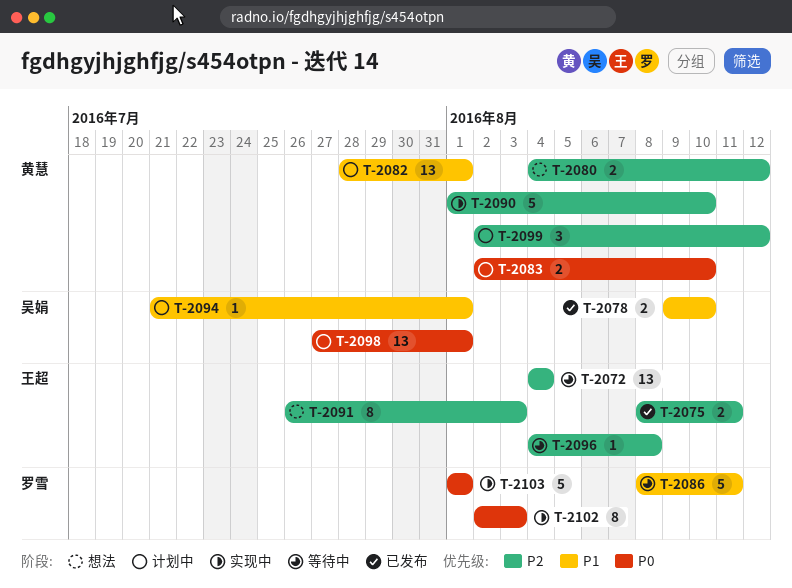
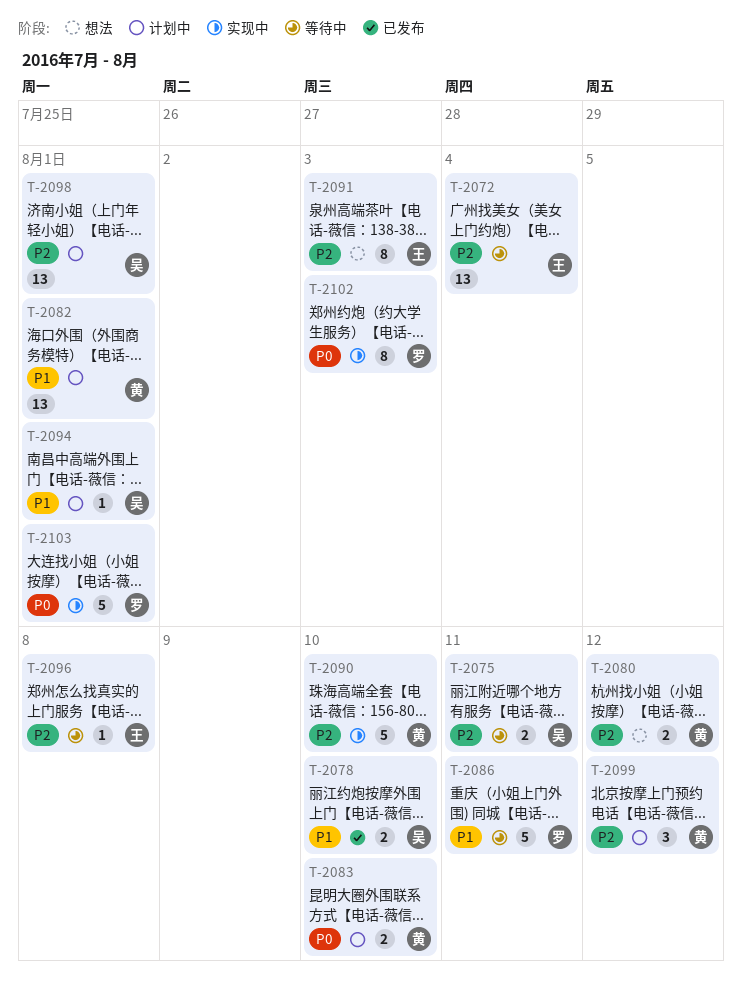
T-2075, status: 已发布 -> 等待中
T-2075, owner: 王超 -> 吴娟
T-2098, priority: P0 -> P2

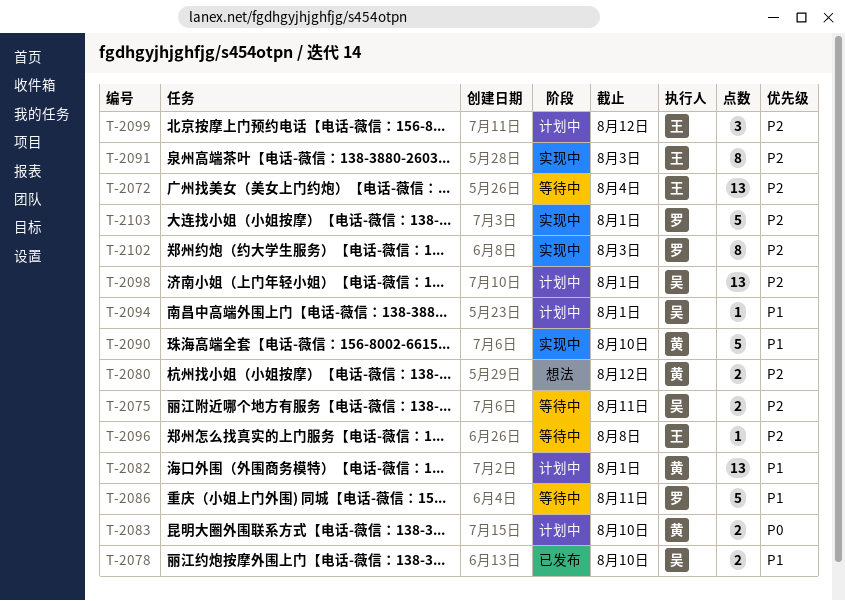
T-2090, priority: P2 -> P1
T-2091, status: 想法 -> 实现中
T-2099, owner: 黄 -> 王
T-2102, priority: P0 -> P2
T-2103, priority: P0 -> P2

